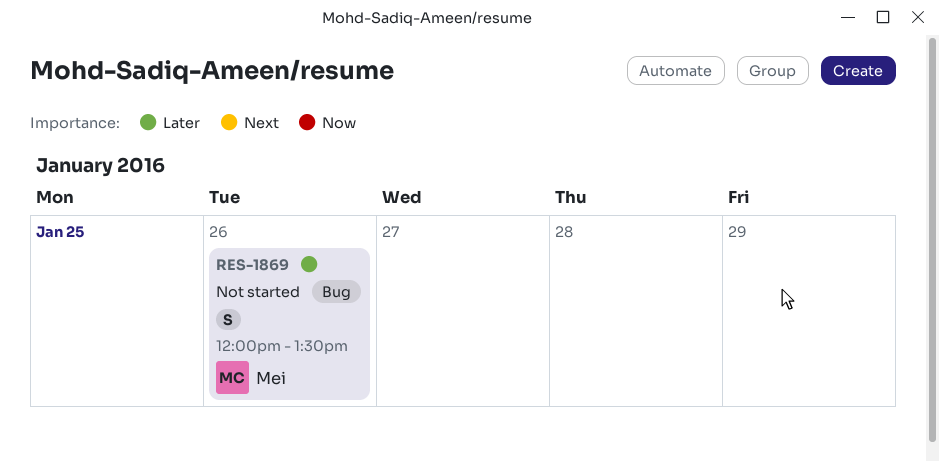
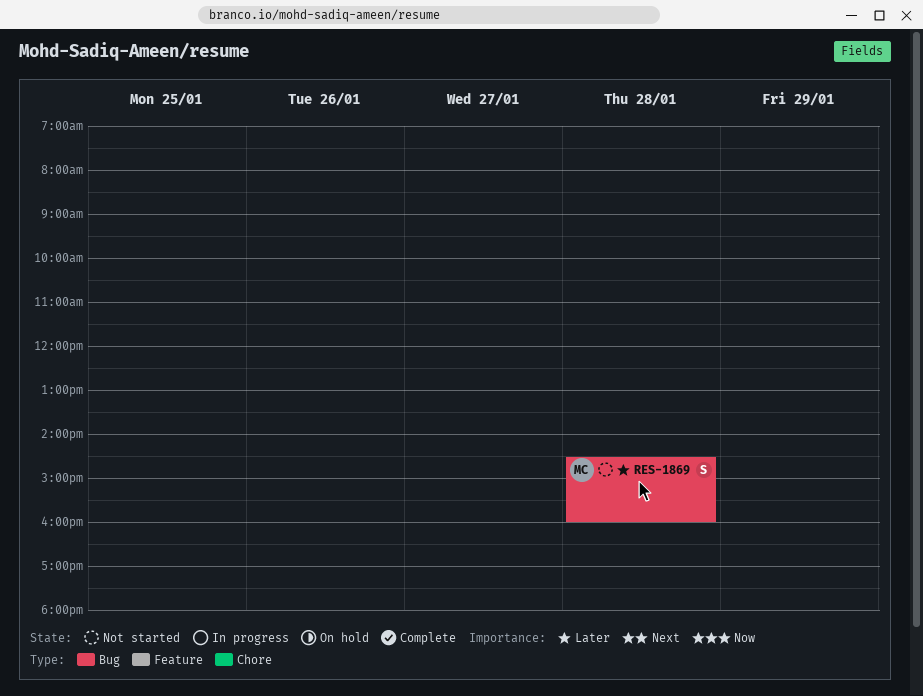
RES-1869, day: Jan 26 -> Jan 28
RES-1869, begins: 12:00 -> 14:30
RES-1869, ends: 13:30 -> 16:00

